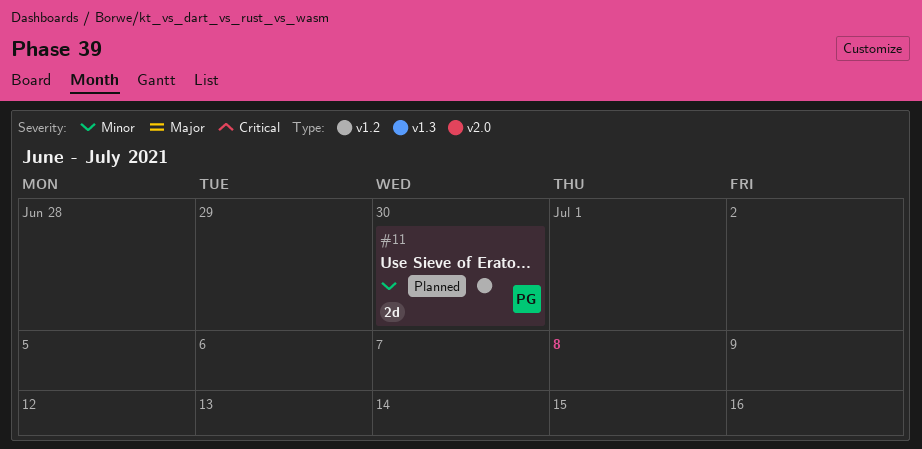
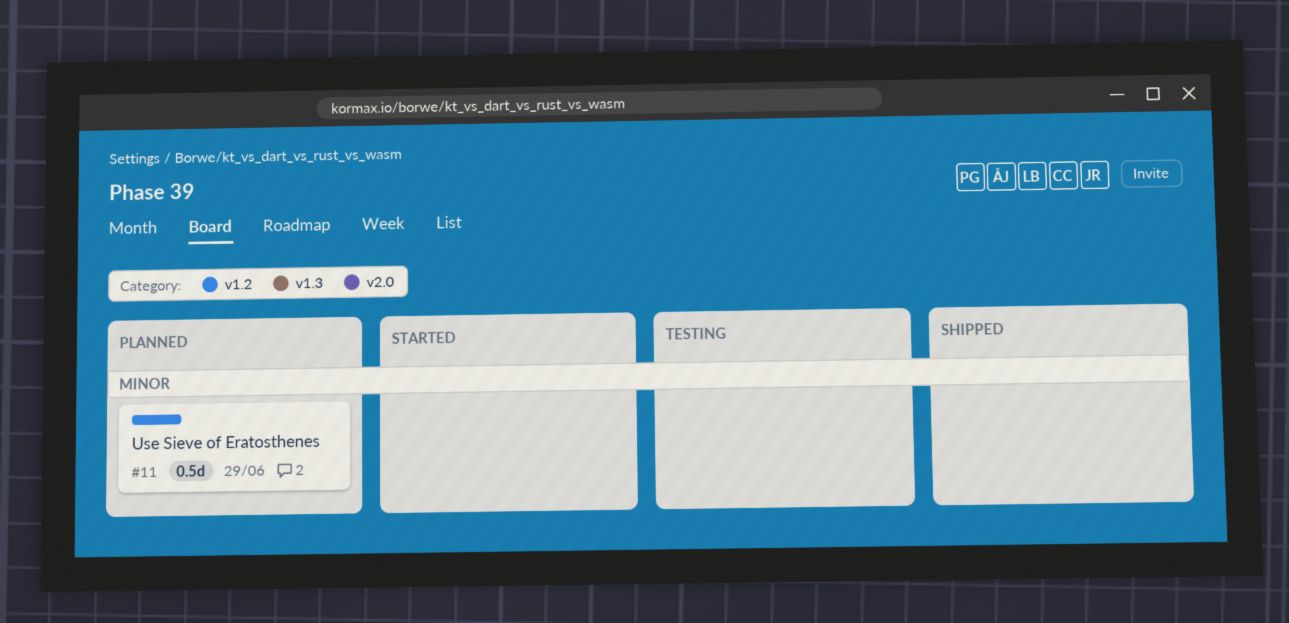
#11, estimate: 2d -> 0.5d
#11, due: Jun 30 -> Jun 29

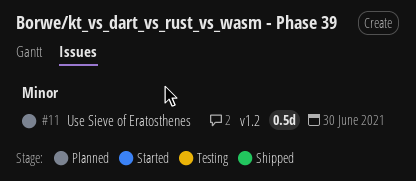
#11, due: Jun 29 -> Jun 30

